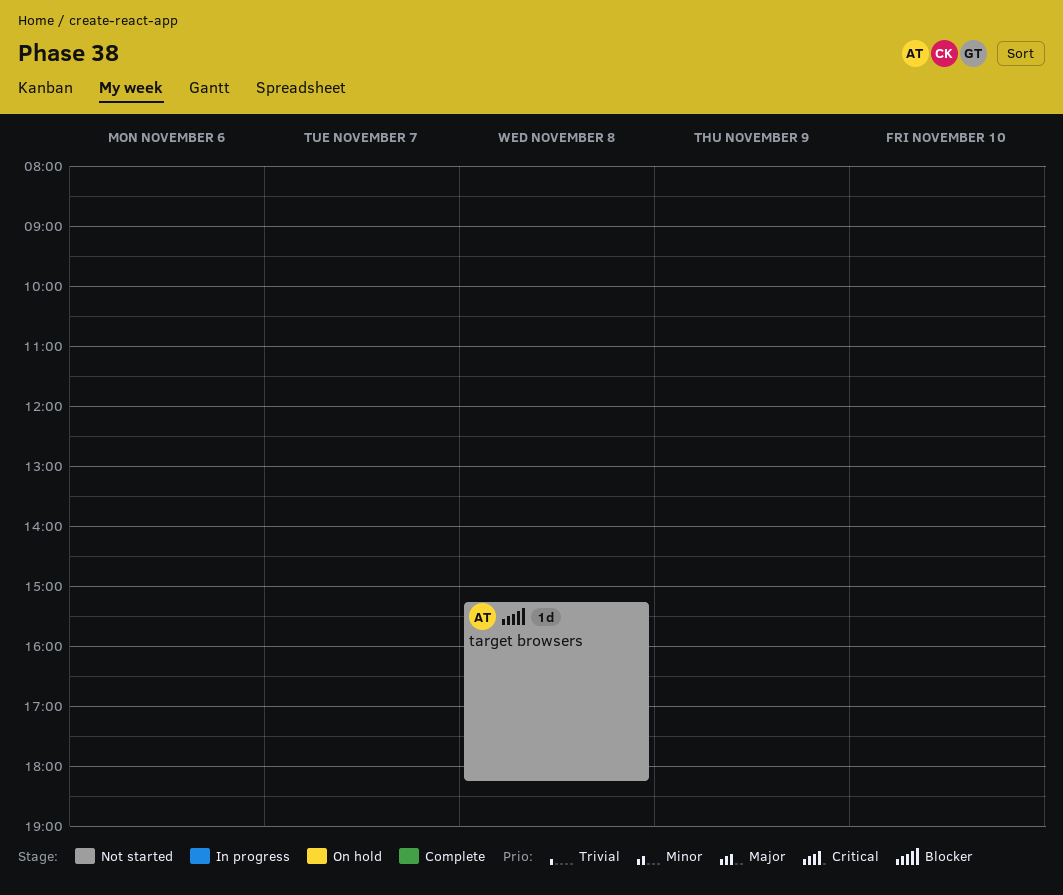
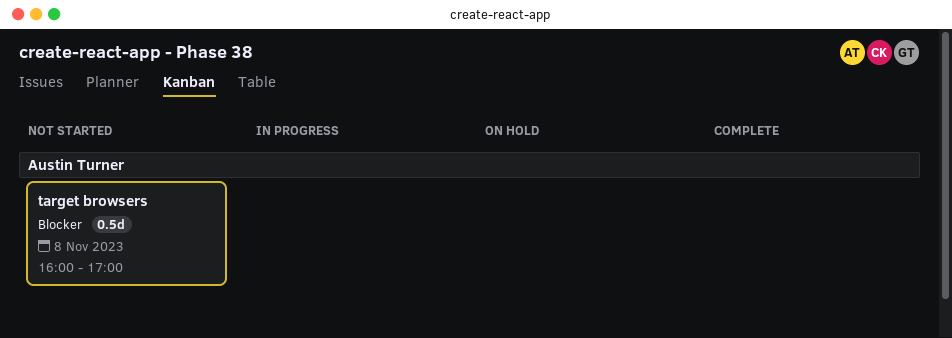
target browsers, estimate: 1d -> 0.5d
target browsers, begins: 15:15 -> 16:00
target browsers, ends: 18:15 -> 17:00

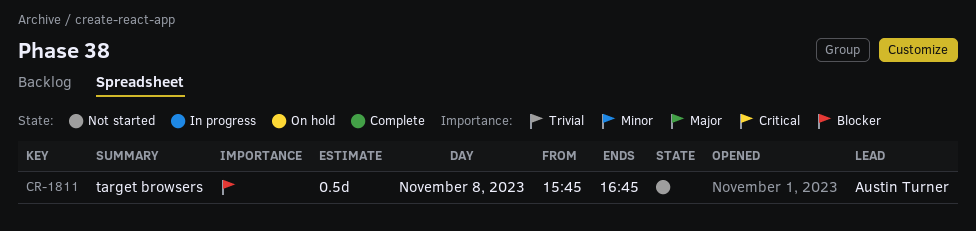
target browsers, begins: 16:00 -> 15:45
target browsers, ends: 17:00 -> 16:45

